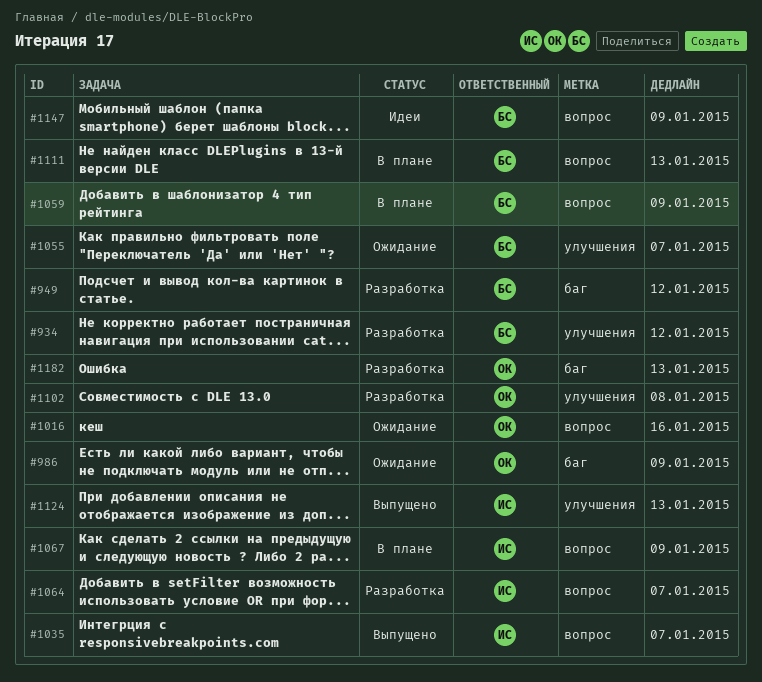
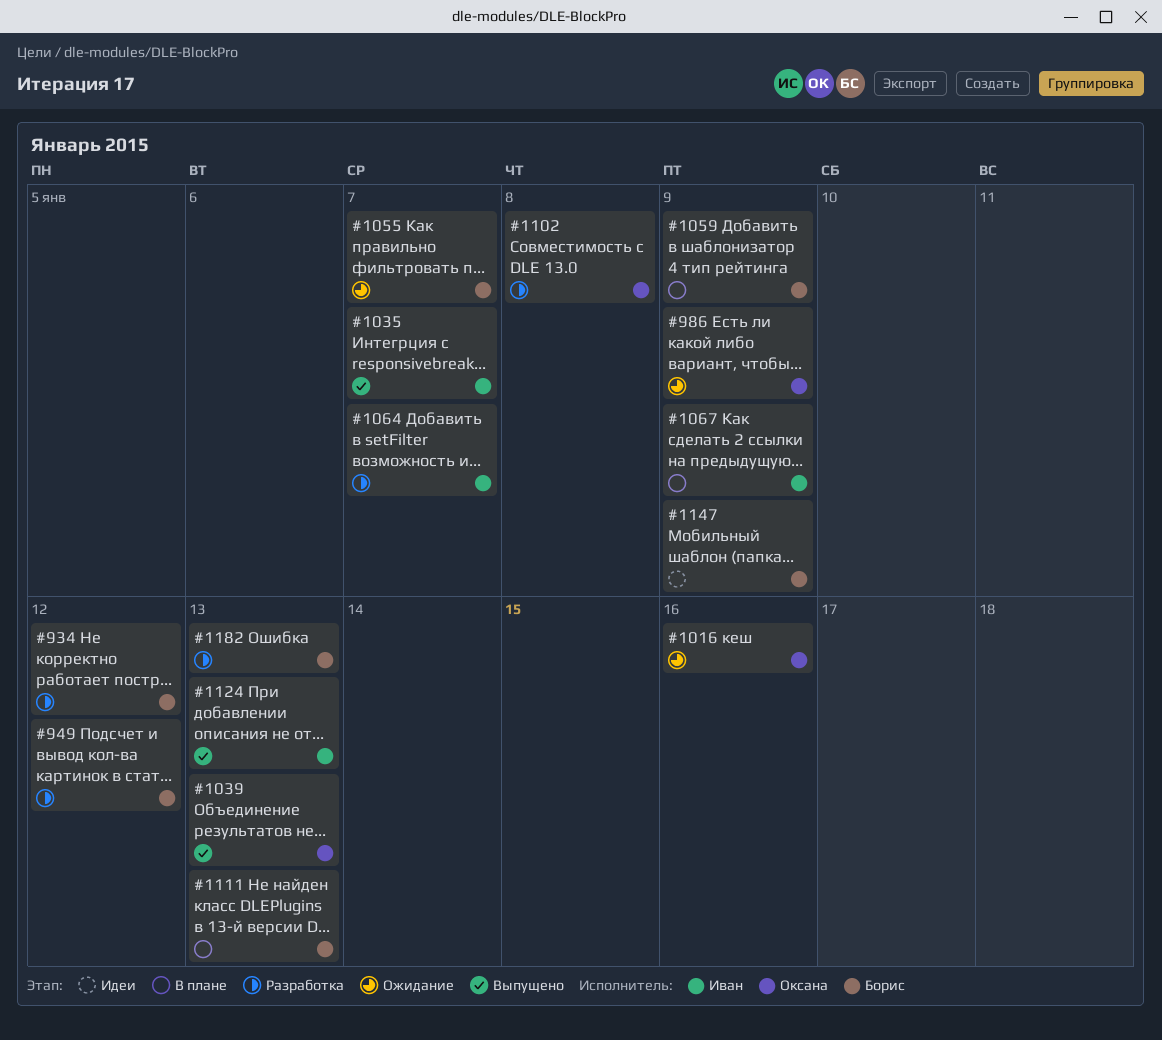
#1039: none -> present
#1182, owner: Оксана -> Борис

